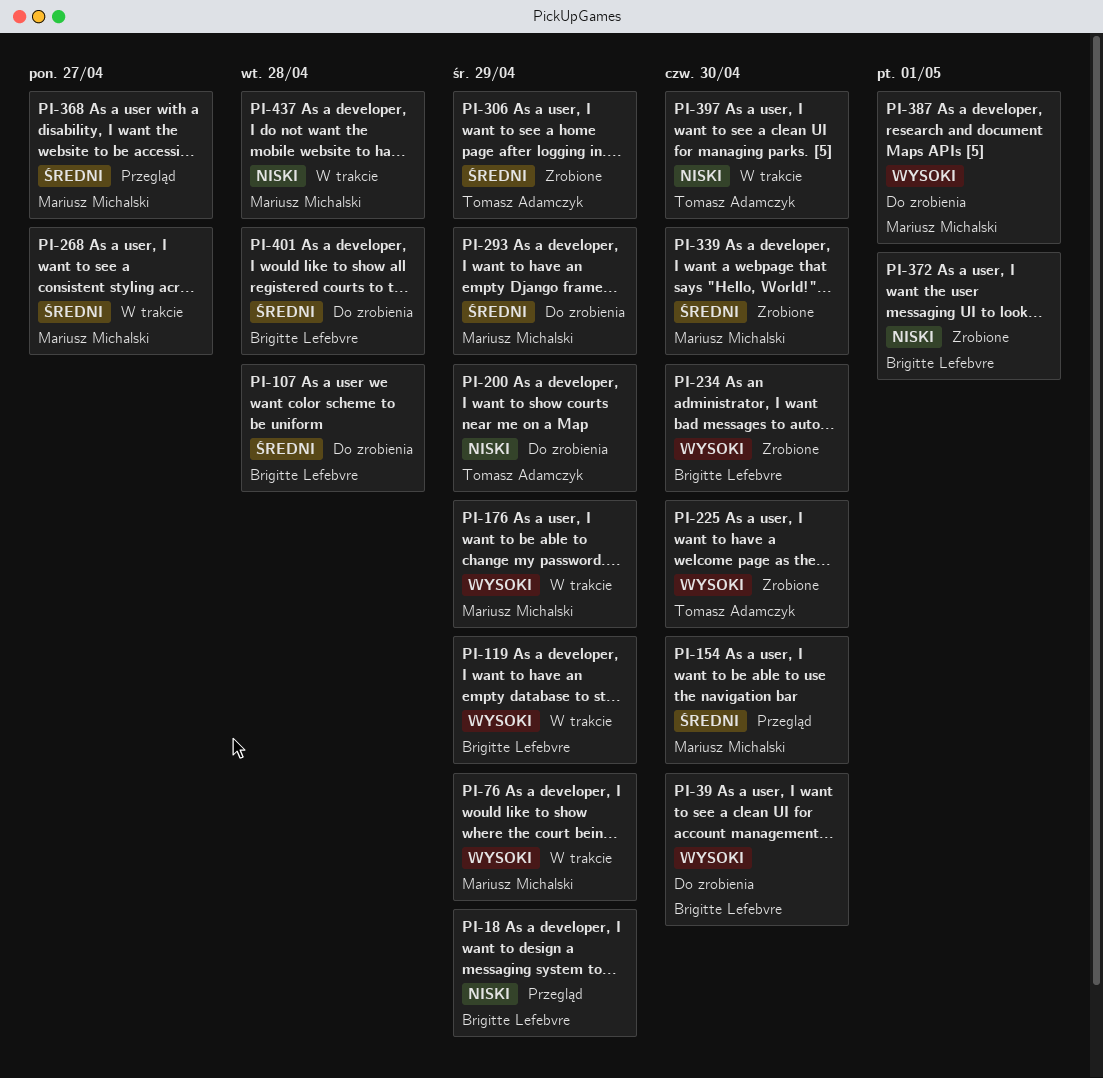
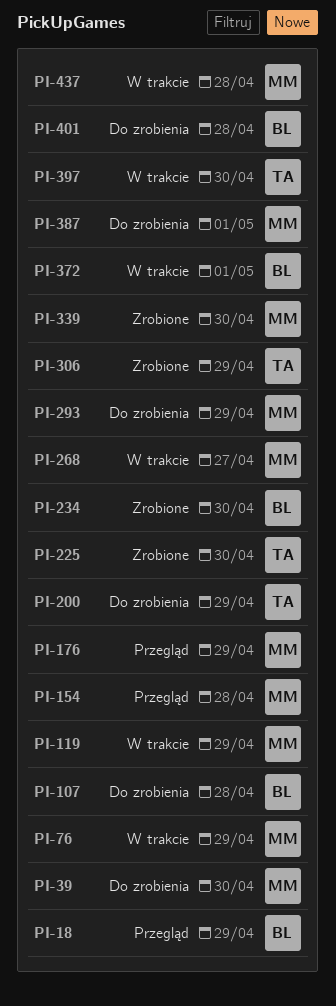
PI-39, owner: Brigitte Lefebvre -> Mariusz Michalski
PI-119, owner: Brigitte Lefebvre -> Mariusz Michalski
PI-154, due: Apr 30 -> Apr 28
PI-176, status: W trakcie -> Przegląd
PI-368: present -> none
PI-372, status: Zrobione -> W trakcie

